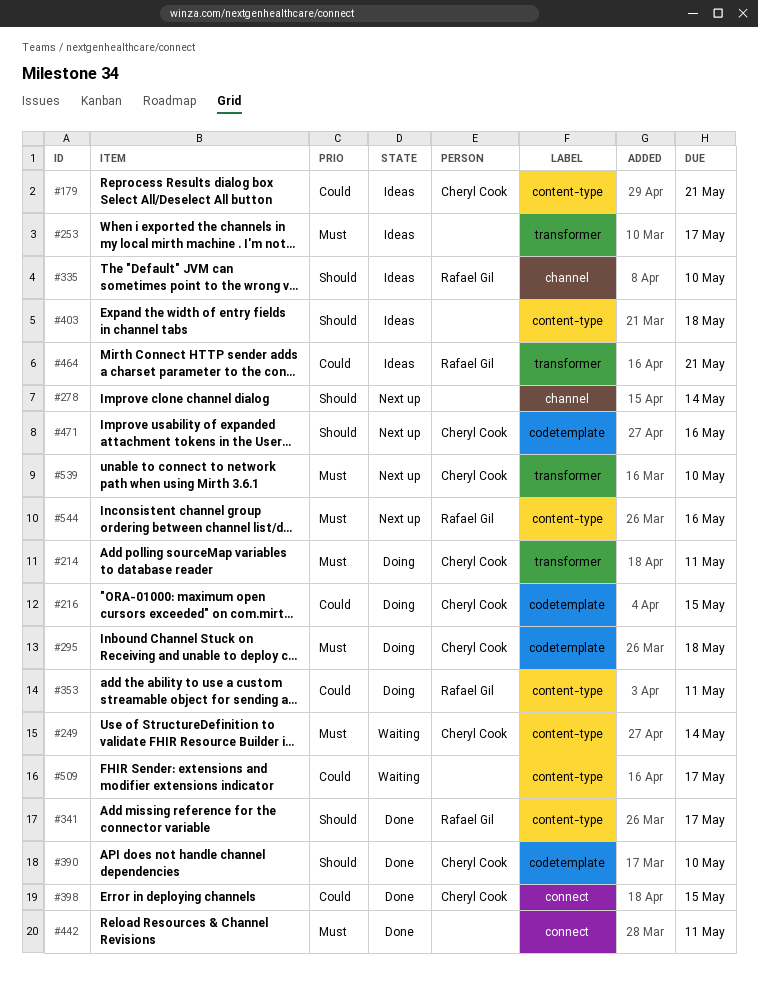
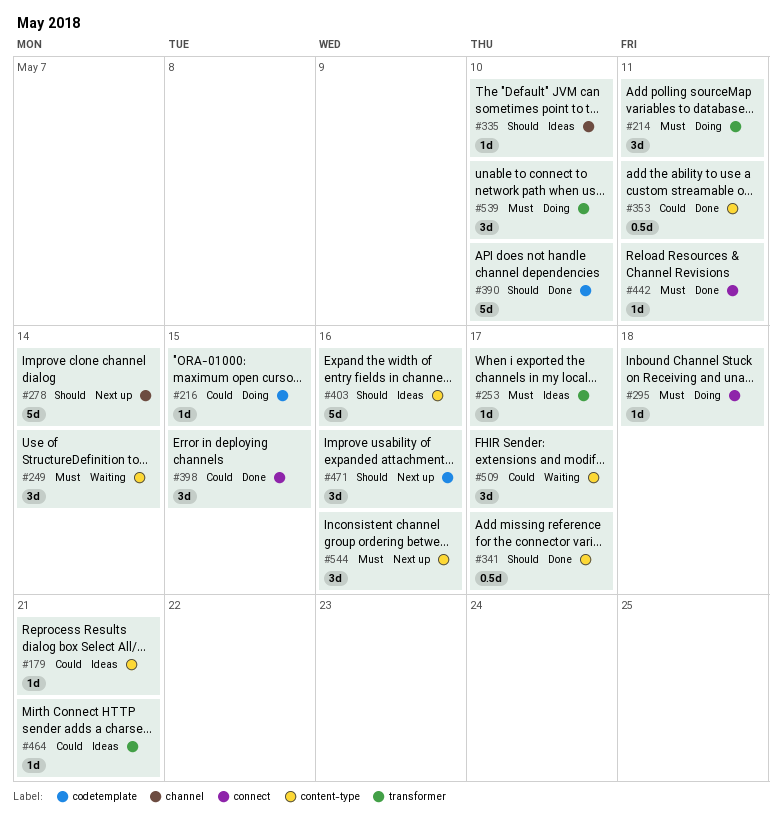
#295, label: codetemplate -> connect
#353, status: Doing -> Done
#403, due: May 18 -> May 16
#539, status: Next up -> Doing

